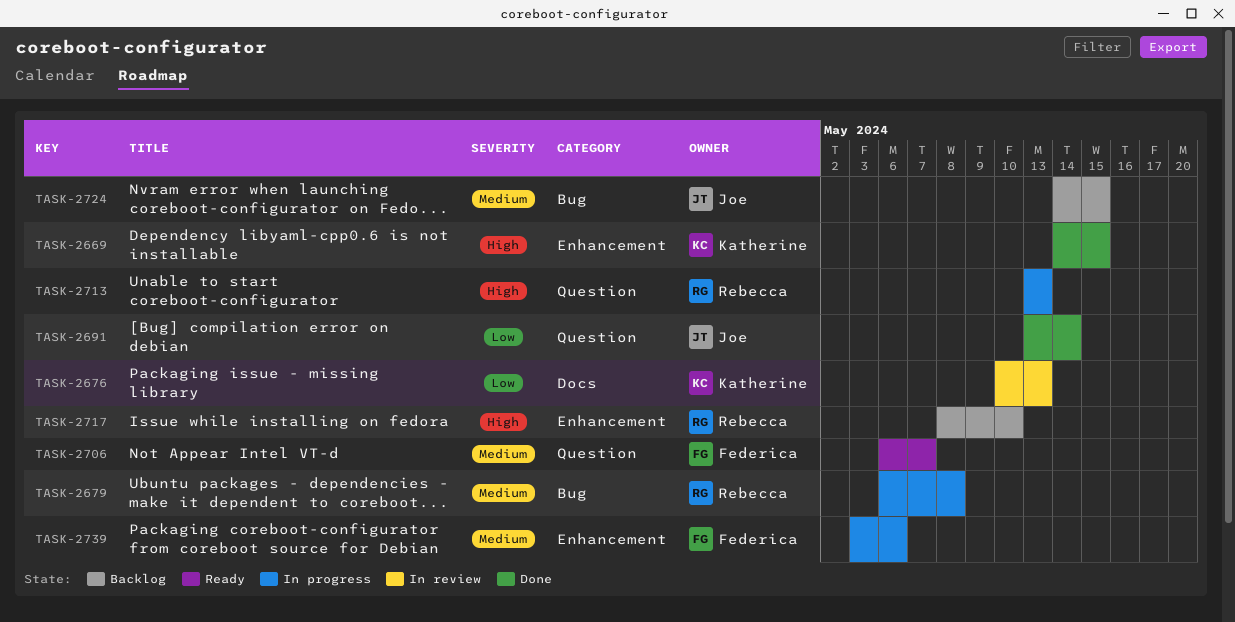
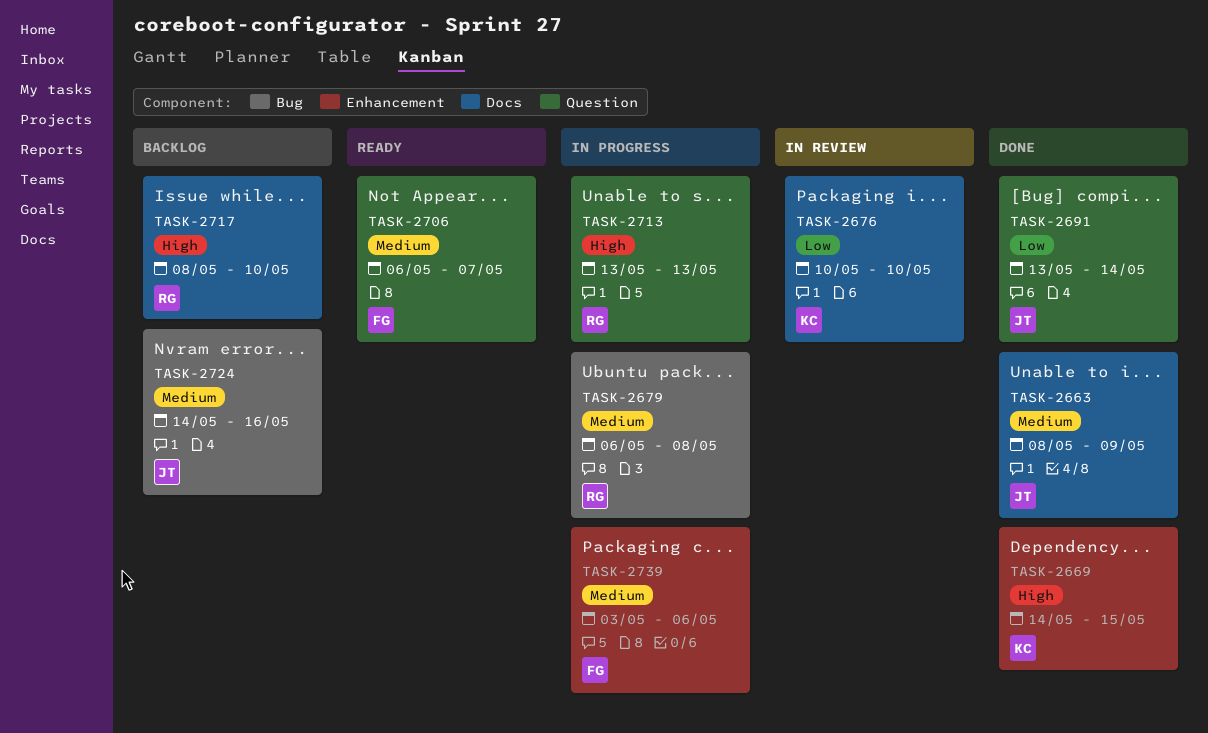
TASK-2663: none -> present
TASK-2676, due: May 13 -> May 10
TASK-2717, label: Enhancement -> Docs
TASK-2724, due: May 15 -> May 16

